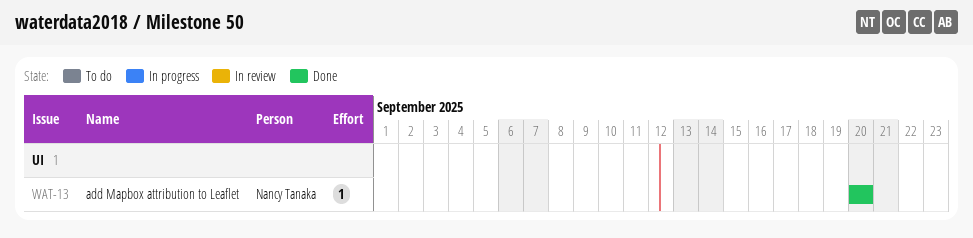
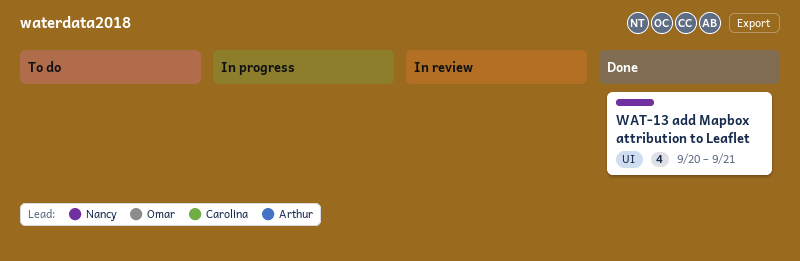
WAT-13, estimate: 1 -> 4
WAT-13, due: Sep 20 -> Sep 21

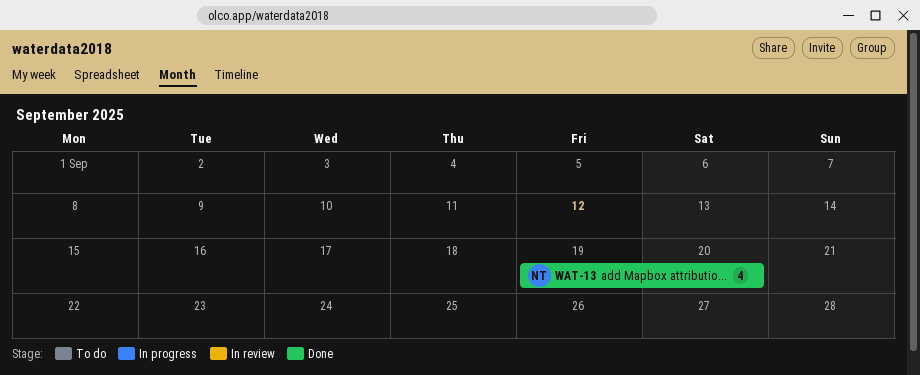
WAT-13, start: Sep 20 -> Sep 19
WAT-13, due: Sep 21 -> Sep 20

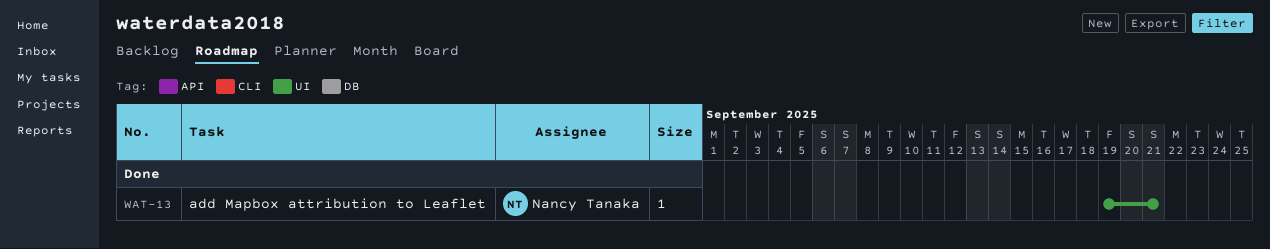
WAT-13, estimate: 4 -> 1
WAT-13, due: Sep 20 -> Sep 21

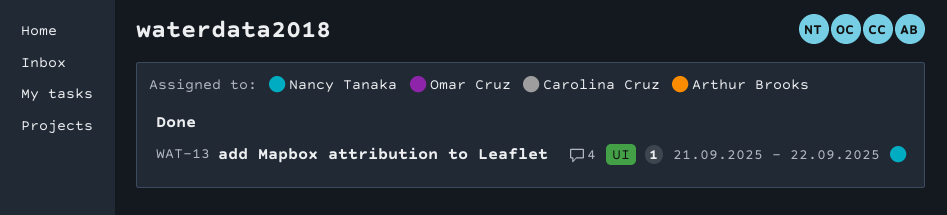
WAT-13, start: Sep 19 -> Sep 21
WAT-13, due: Sep 21 -> Sep 22

